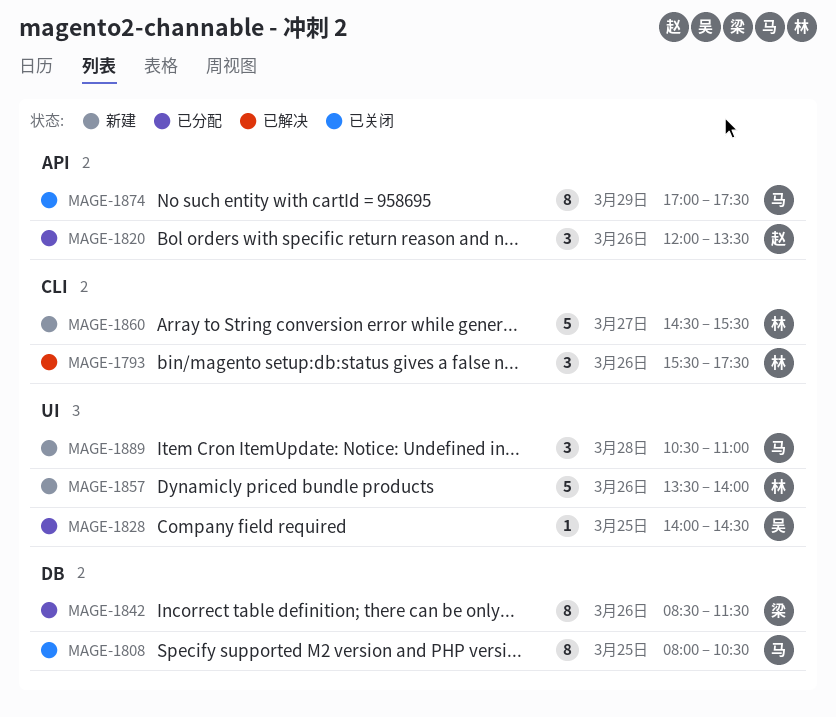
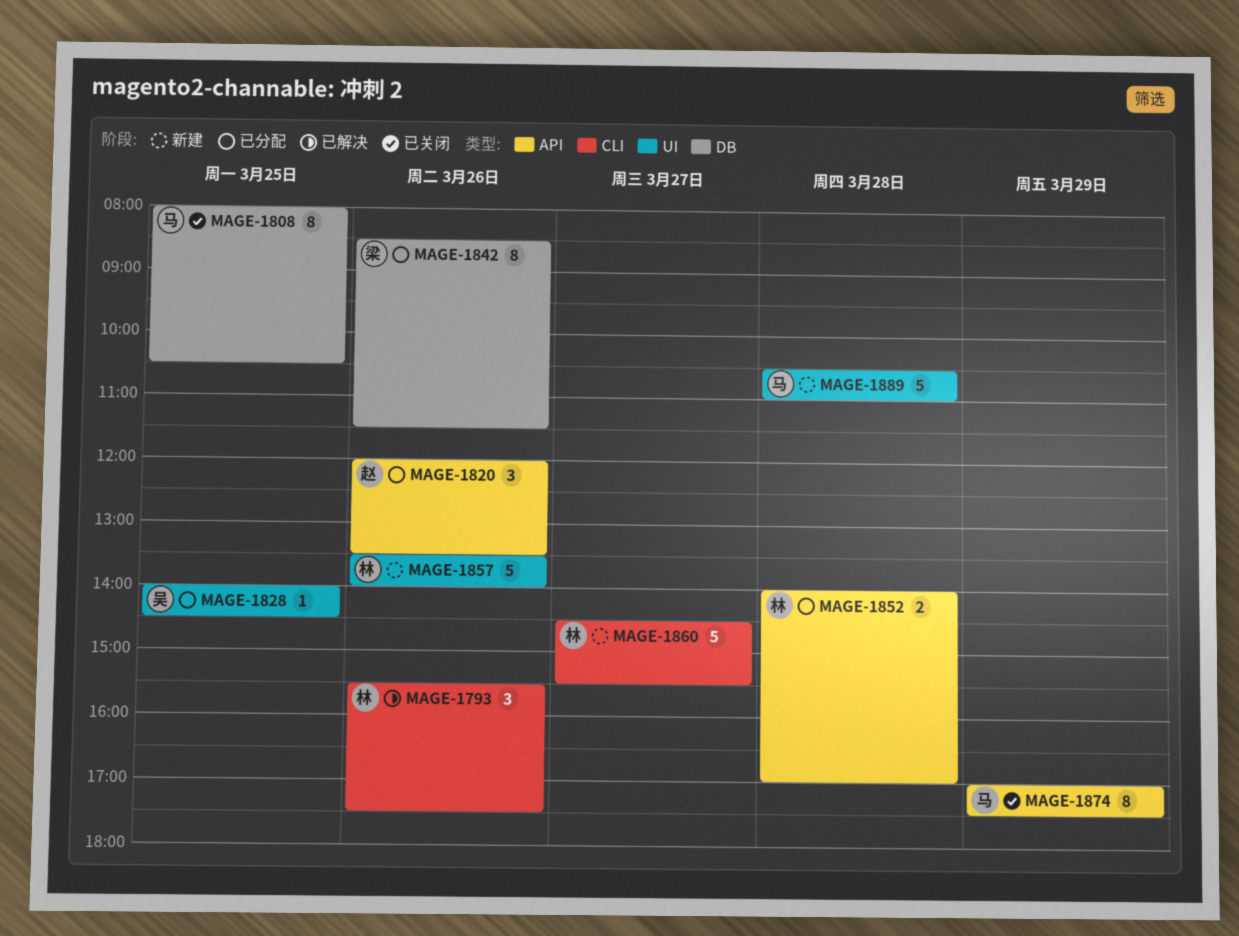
MAGE-1852: none -> present
MAGE-1889, estimate: 3 -> 5

